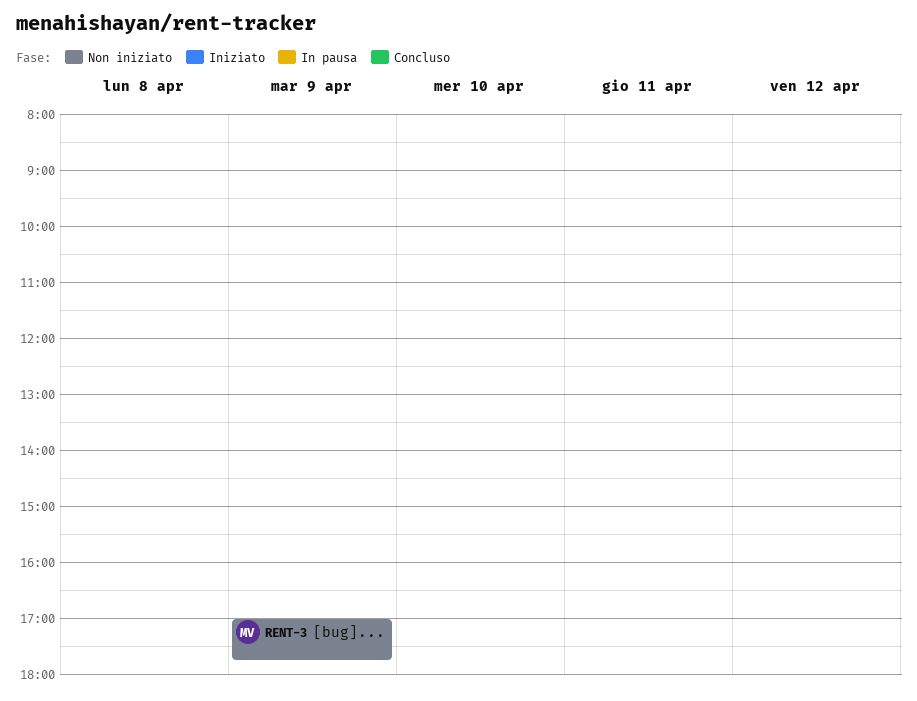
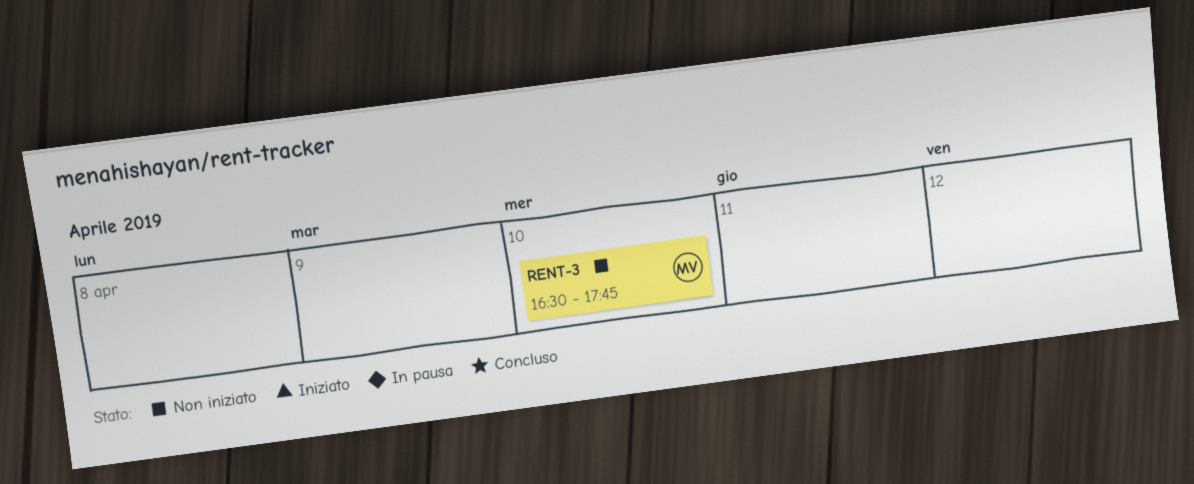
RENT-3, day: Apr 9 -> Apr 10
RENT-3, begins: 17:00 -> 16:30

